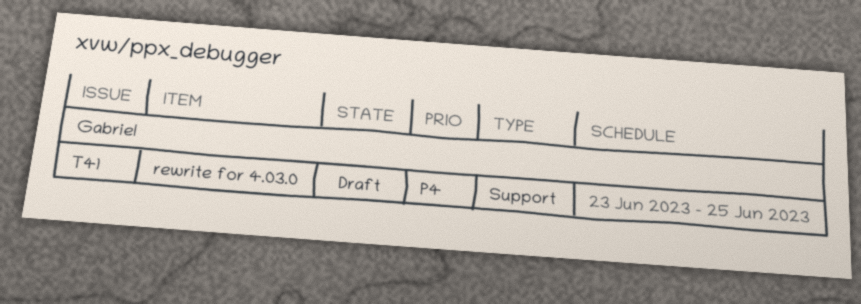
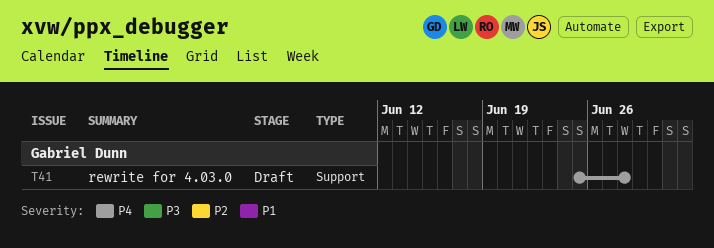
T41, start: Jun 23 -> Jun 25
T41, due: Jun 25 -> Jun 28

